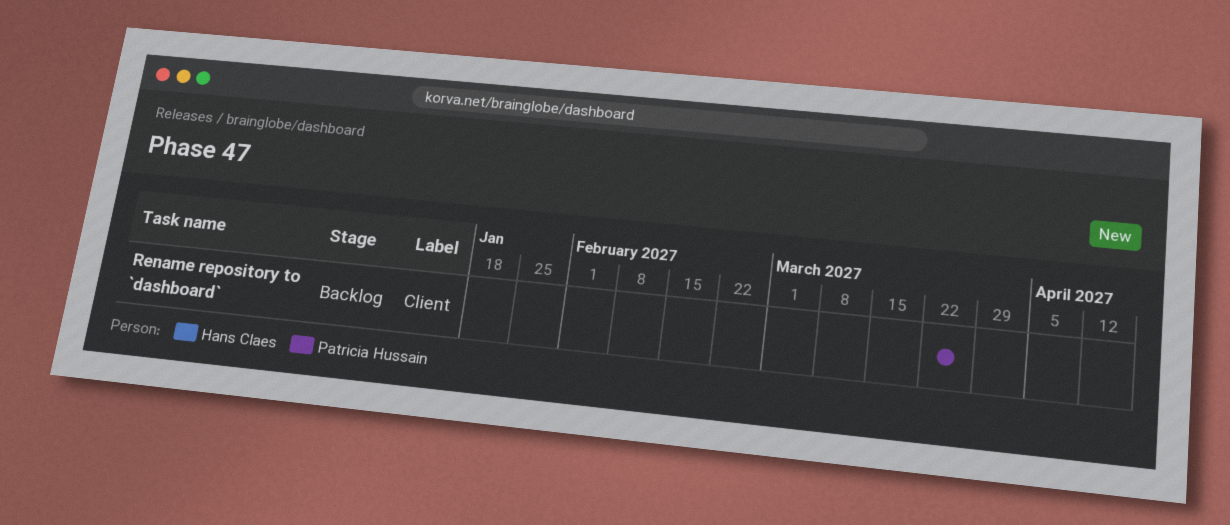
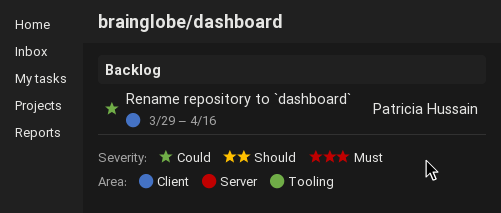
Rename repository to `dashboard`, start: Mar 22 -> Mar 29
Rename repository to `dashboard`, due: Mar 26 -> Apr 16

